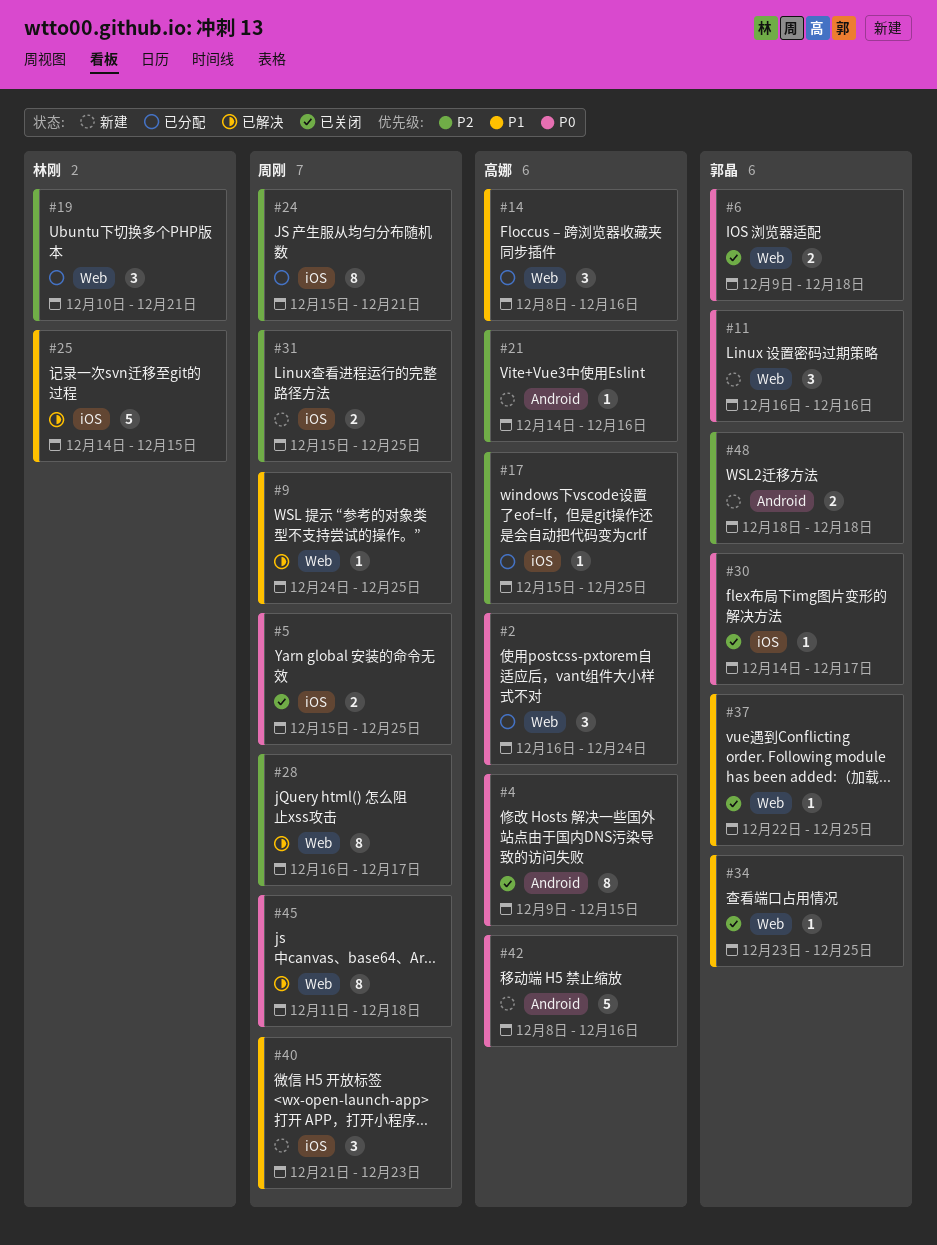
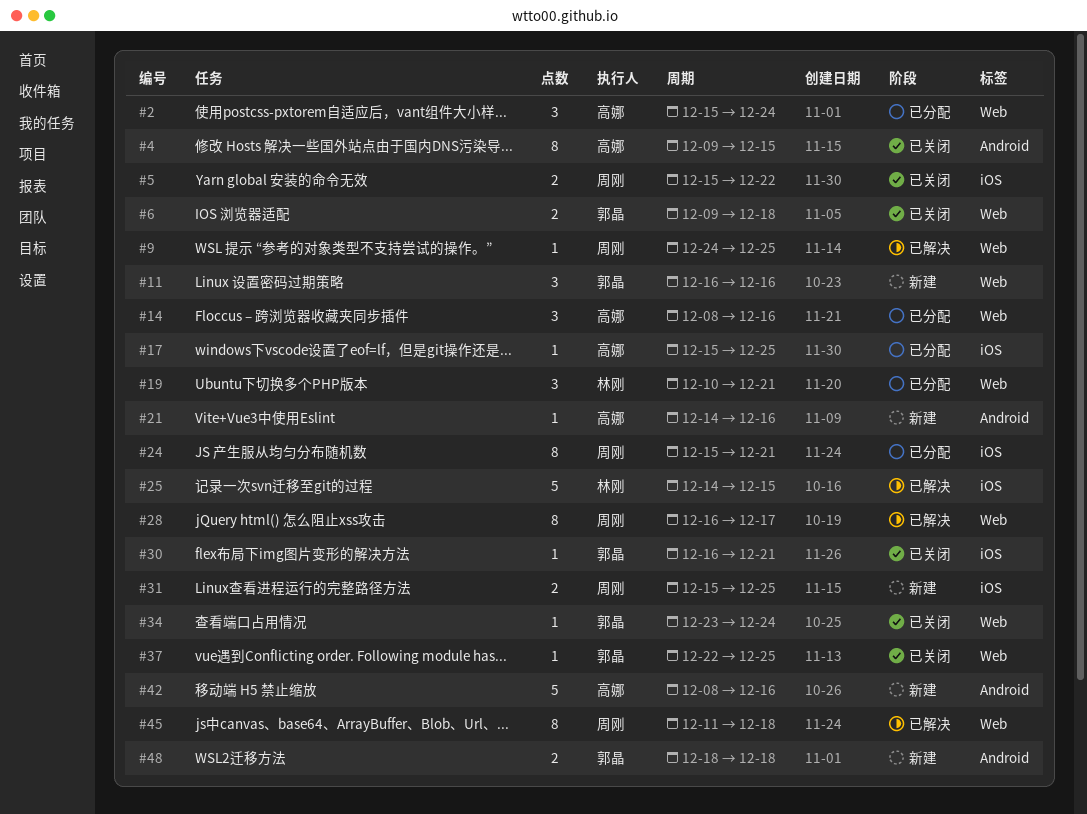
#2, start: Dec 16 -> Dec 15
#5, due: Dec 25 -> Dec 22
#30, start: Dec 14 -> Dec 16
#30, due: Dec 17 -> Dec 21
#34, due: Dec 25 -> Dec 24
#40: present -> none

